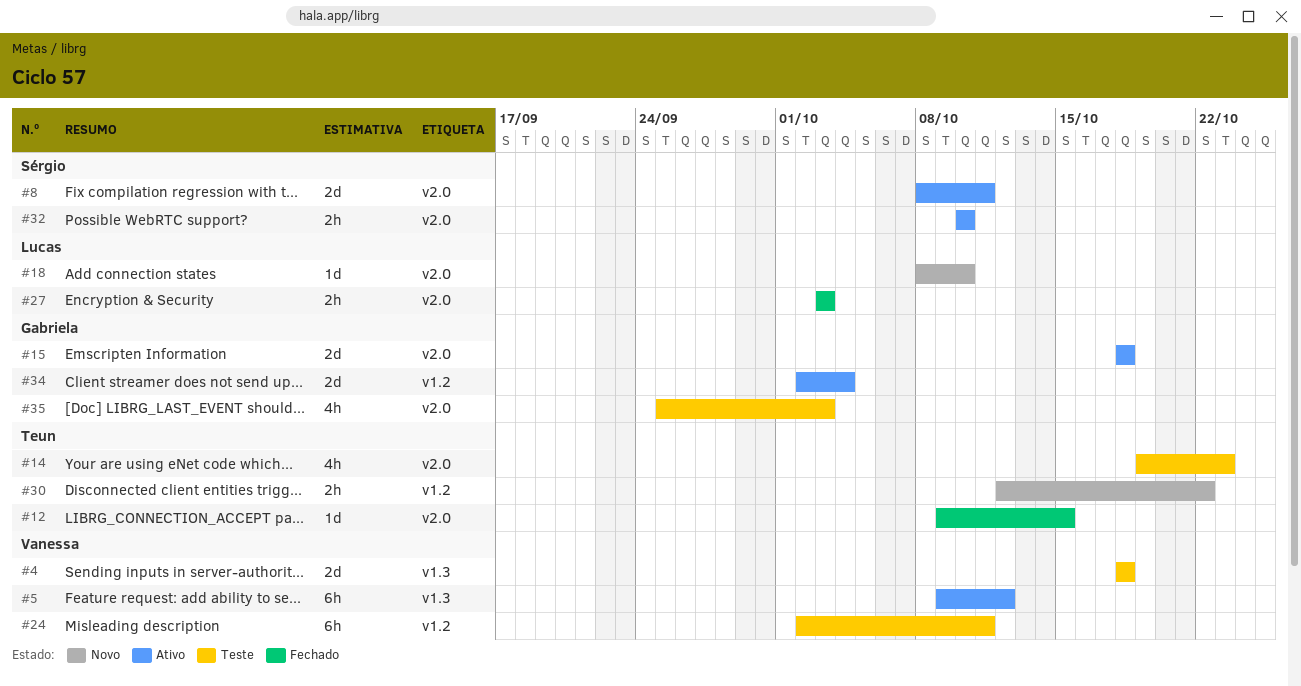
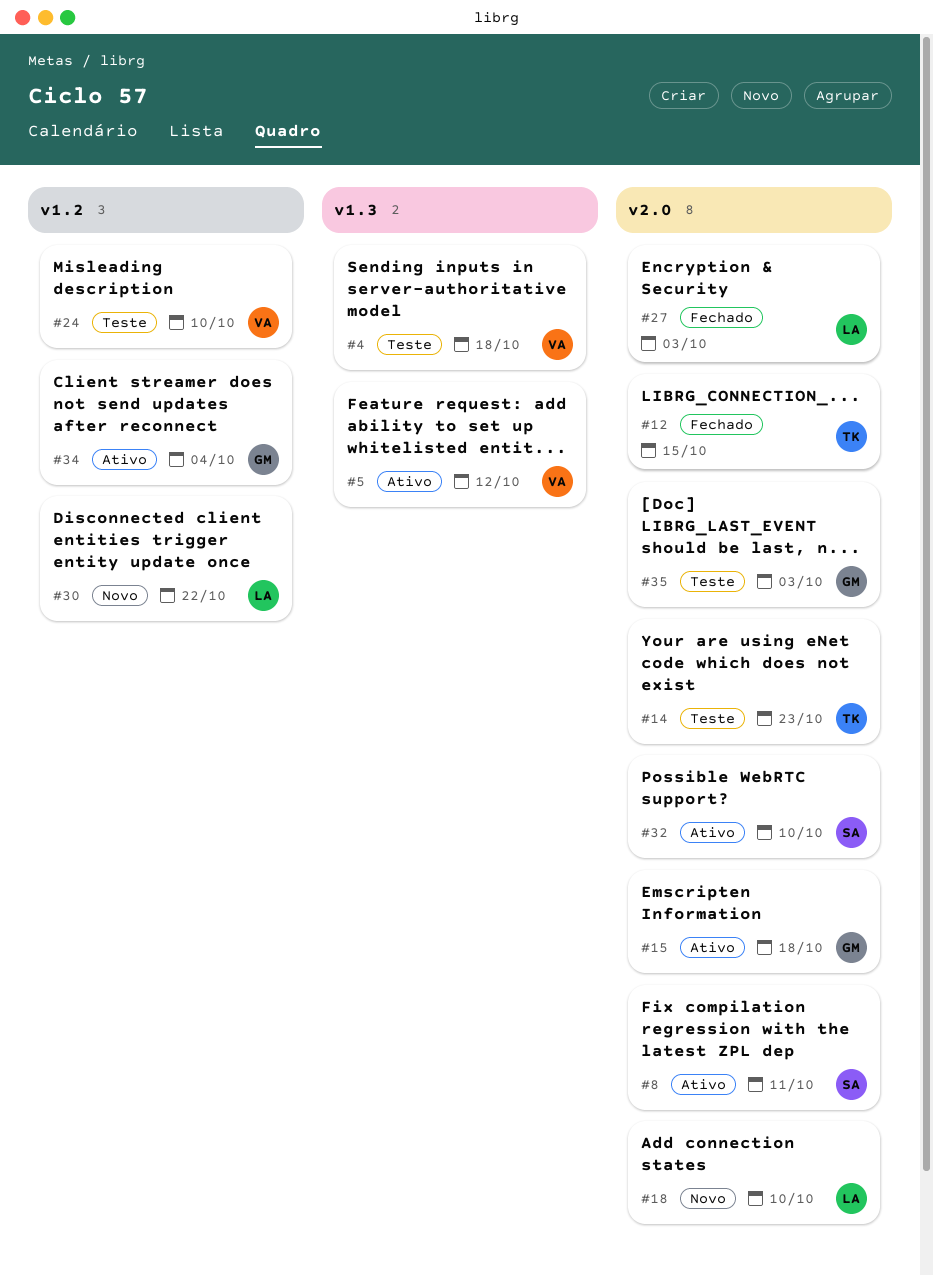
#24, due: Oct 11 -> Oct 10
#30, owner: Teun -> Lucas

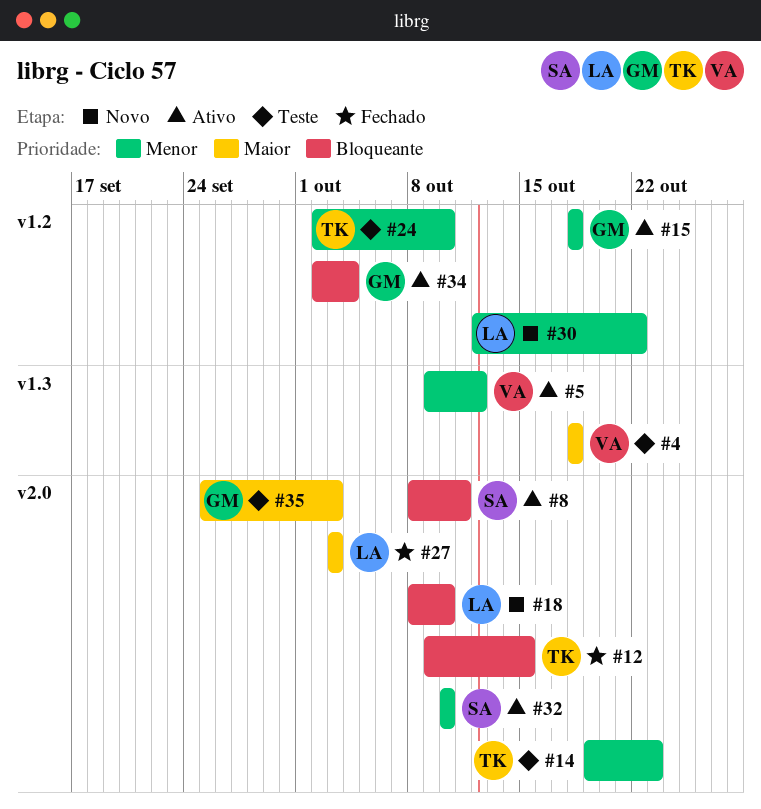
#15, label: v2.0 -> v1.2
#24, owner: VA -> TK

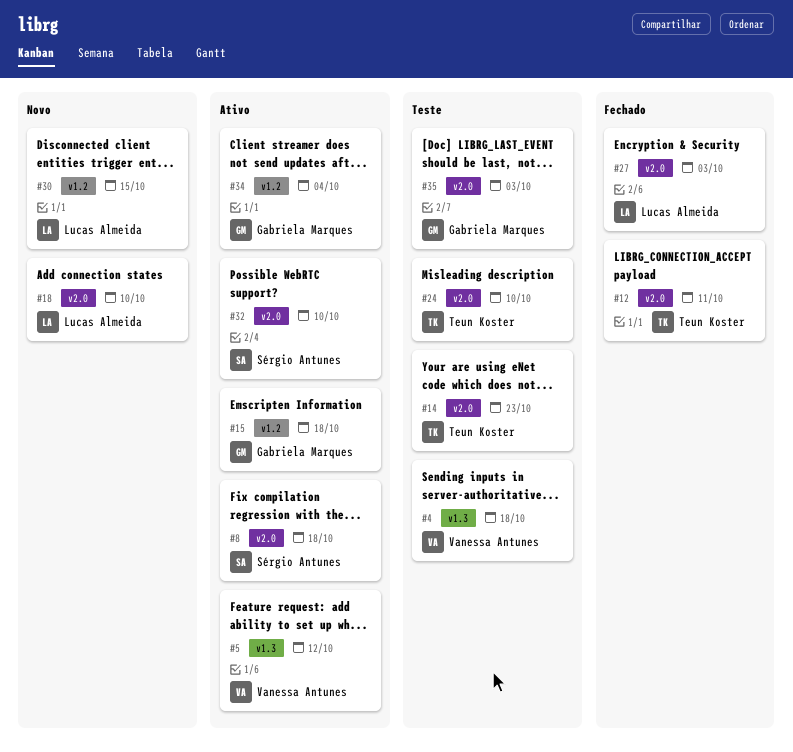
#8, due: Oct 11 -> Oct 18
#12, due: Oct 15 -> Oct 11
#24, label: v1.2 -> v2.0
#30, due: Oct 22 -> Oct 15

